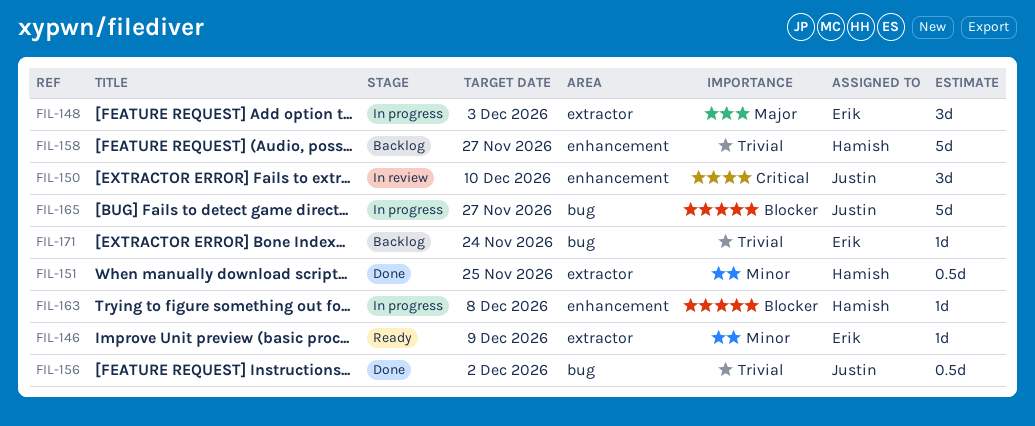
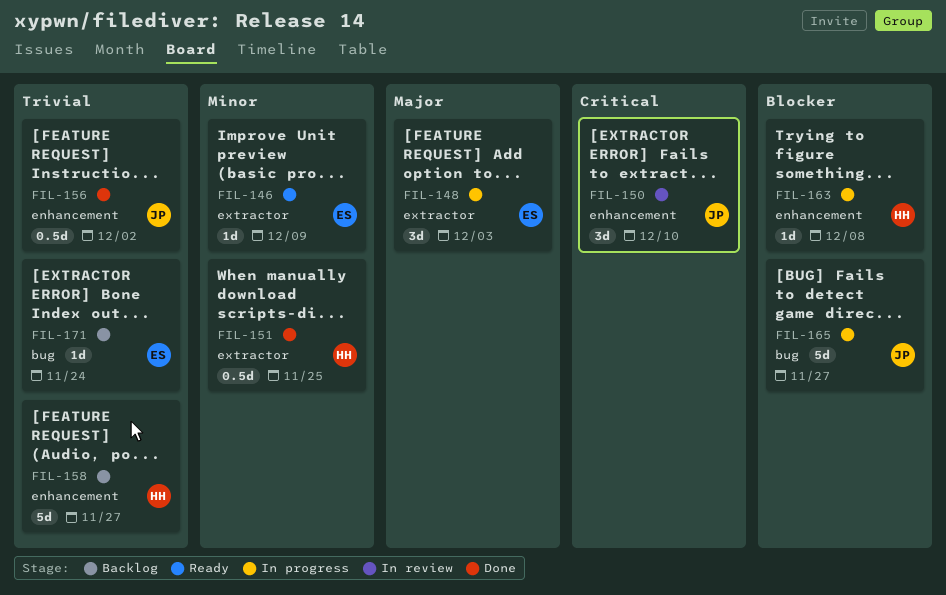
FIL-156, label: bug -> enhancement

